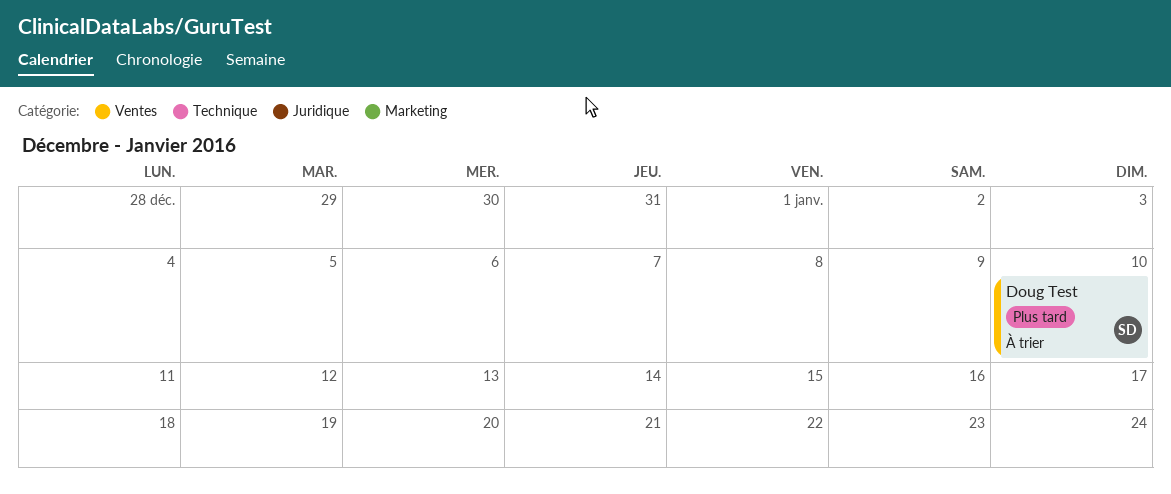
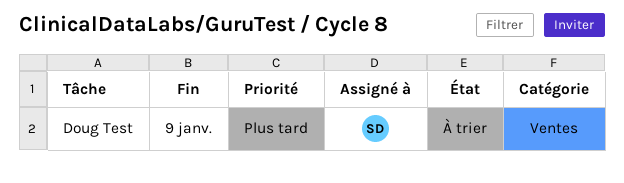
Doug Test, due: Jan 10 -> Jan 9

